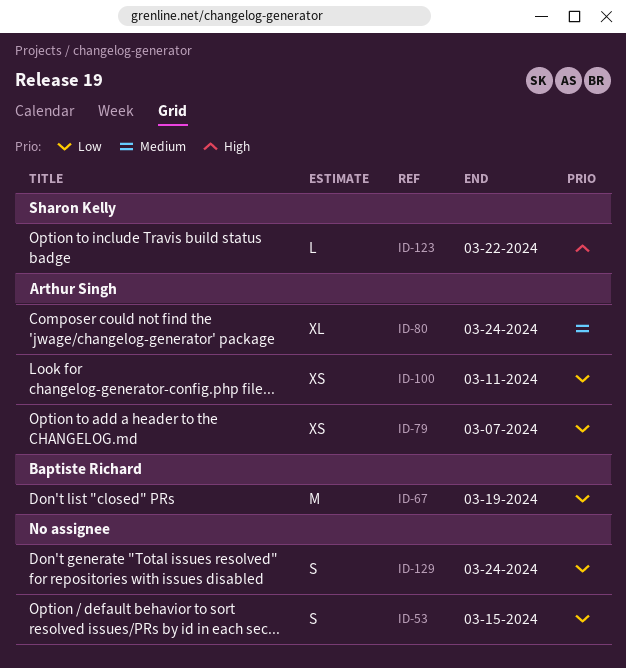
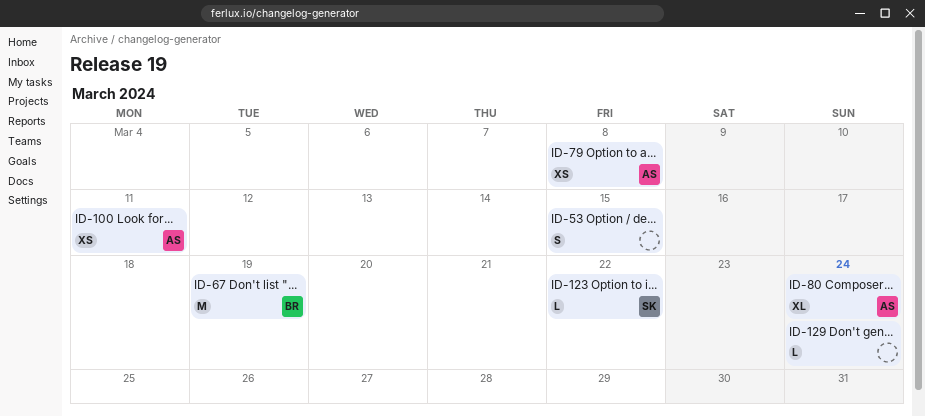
ID-79, due: Mar 7 -> Mar 8
ID-129, estimate: S -> L

